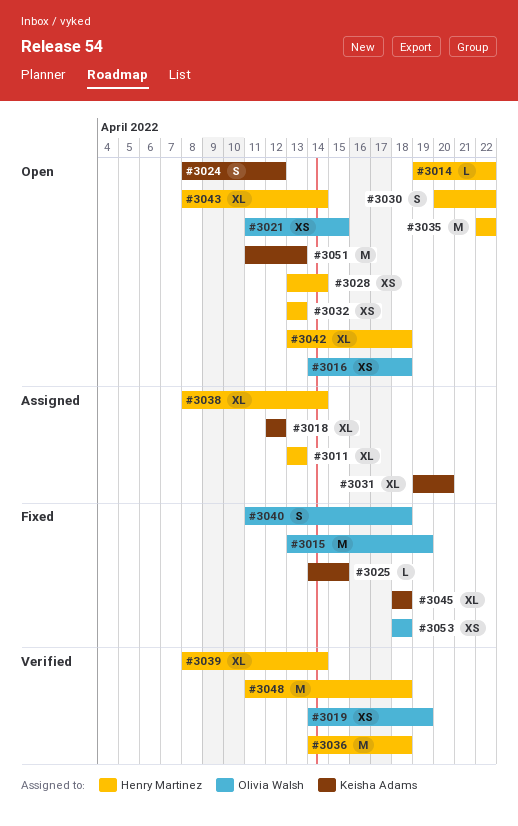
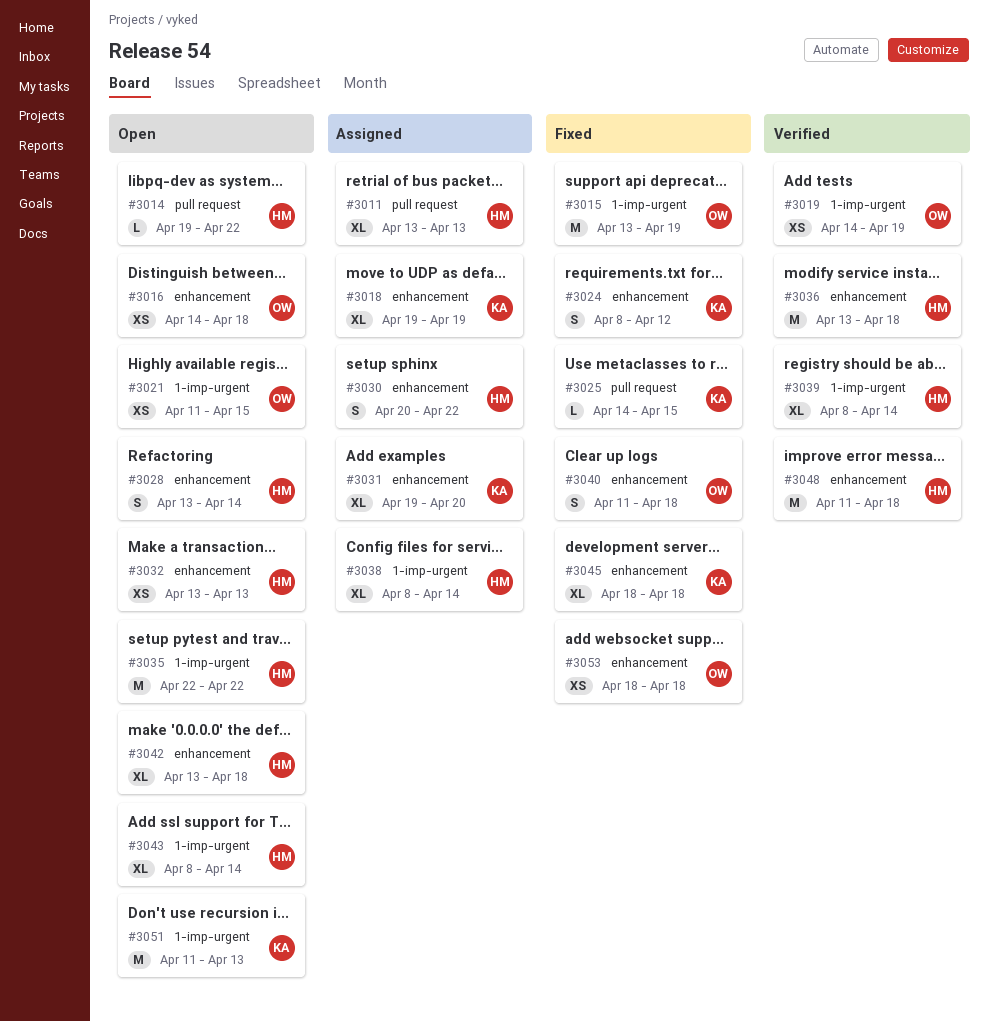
#3018, start: Apr 12 -> Apr 19
#3018, due: Apr 12 -> Apr 19
#3024, status: Open -> Fixed
#3028, estimate: XS -> S
#3030, status: Open -> Assigned
#3036, start: Apr 14 -> Apr 13

